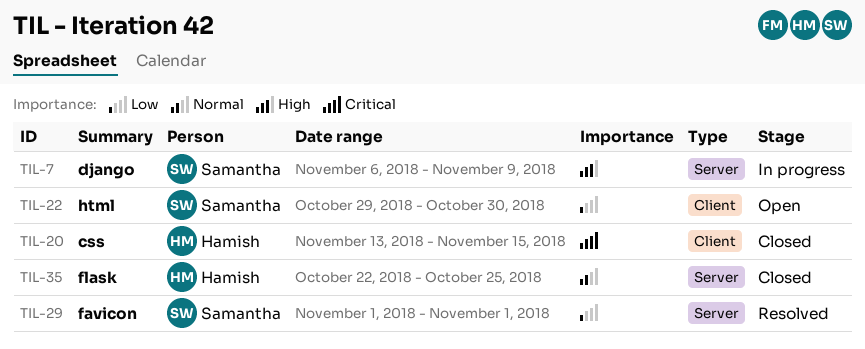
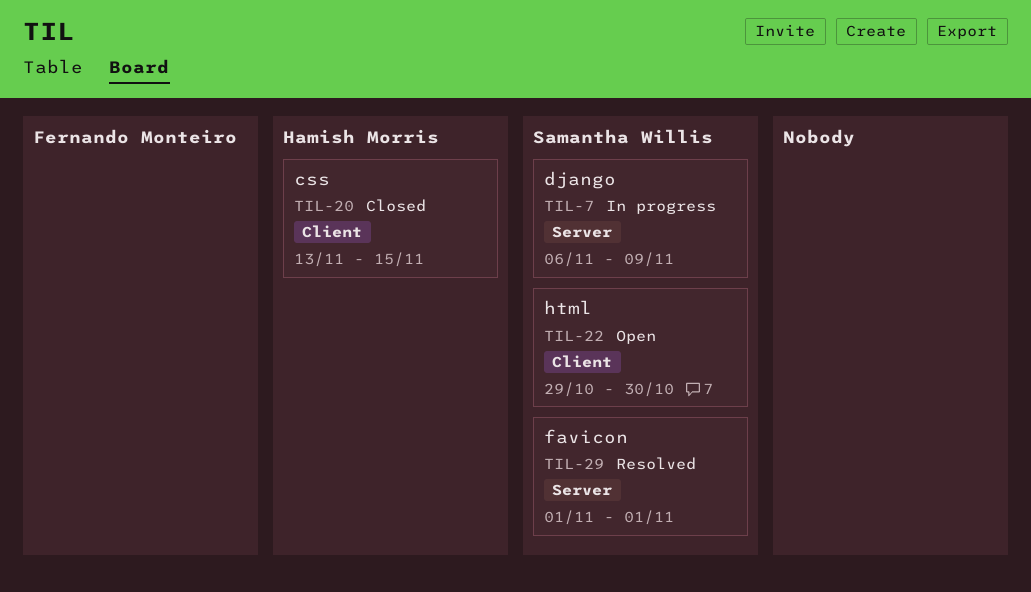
TIL-35: present -> none

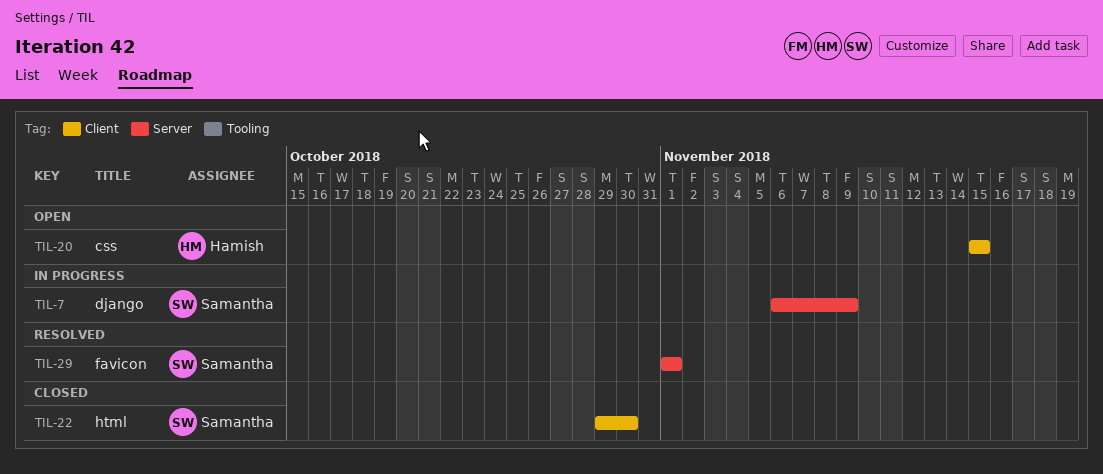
TIL-20, status: Closed -> Open
TIL-20, start: Nov 13 -> Nov 15
TIL-22, status: Open -> Closed

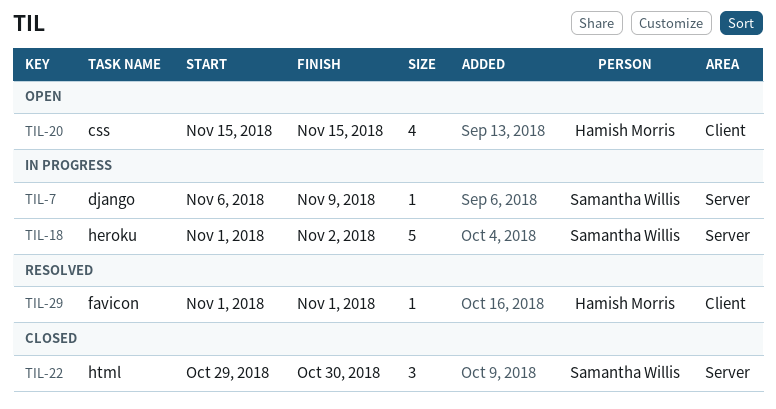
TIL-18: none -> present
TIL-22, label: Client -> Server
TIL-29, owner: Samantha Willis -> Hamish Morris
TIL-29, label: Server -> Client

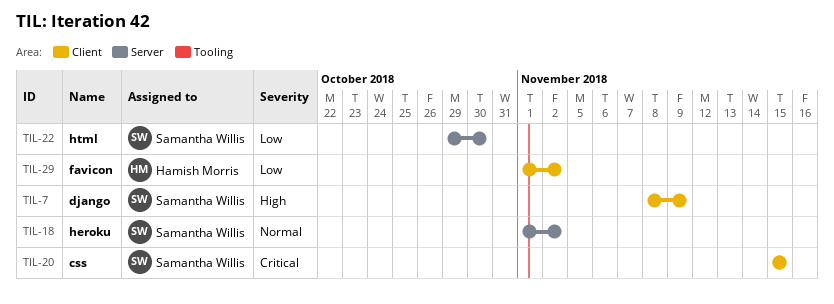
TIL-7, label: Server -> Client
TIL-7, start: Nov 6 -> Nov 8
TIL-20, owner: Hamish Morris -> Samantha Willis
TIL-29, due: Nov 1 -> Nov 2

